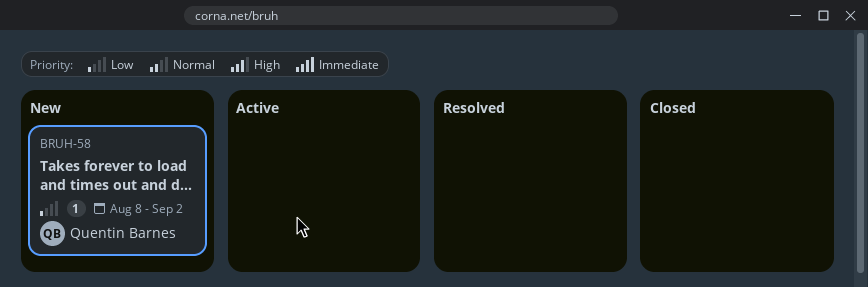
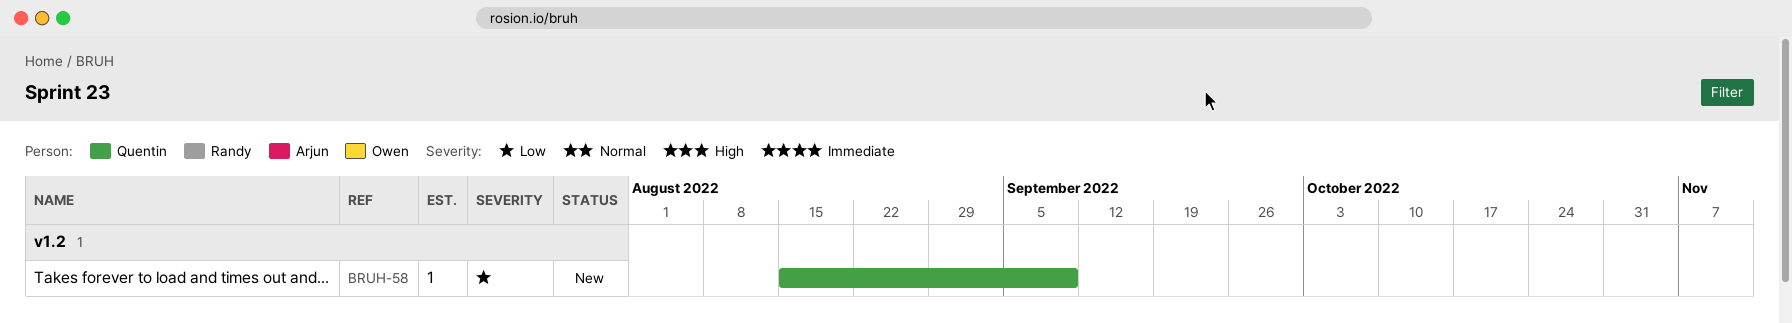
BRUH-58, start: Aug 8 -> Aug 15
BRUH-58, due: Sep 2 -> Sep 9

